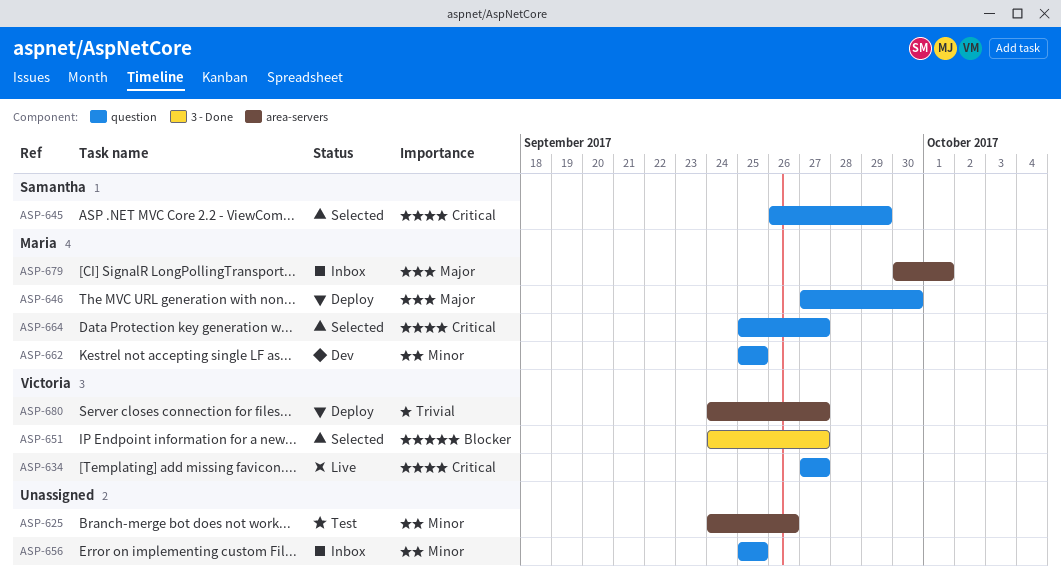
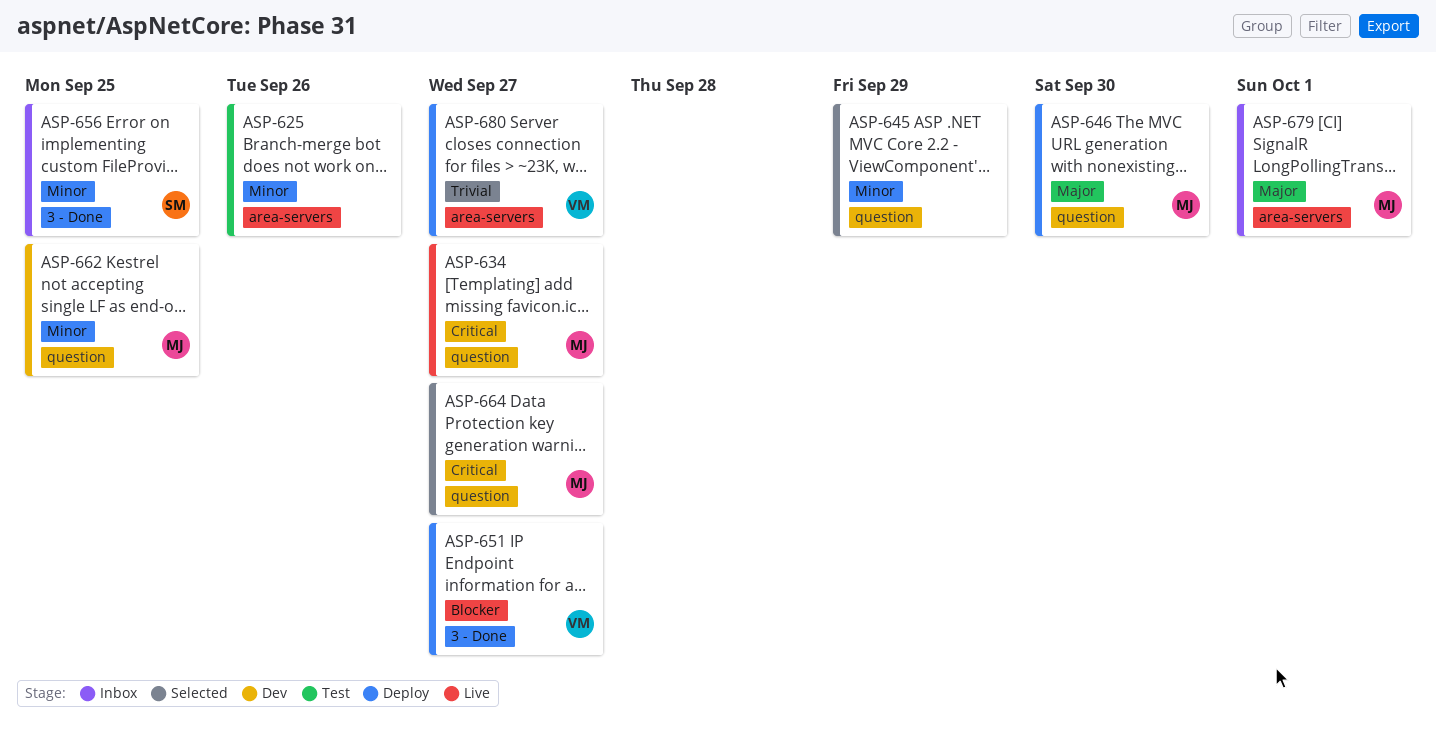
ASP-634, owner: Victoria -> Maria
ASP-645, owner: Samantha -> none
ASP-645, priority: Critical -> Minor
ASP-651, status: Selected -> Deploy
ASP-656, owner: none -> Samantha
ASP-656, label: question -> 3 - Done

